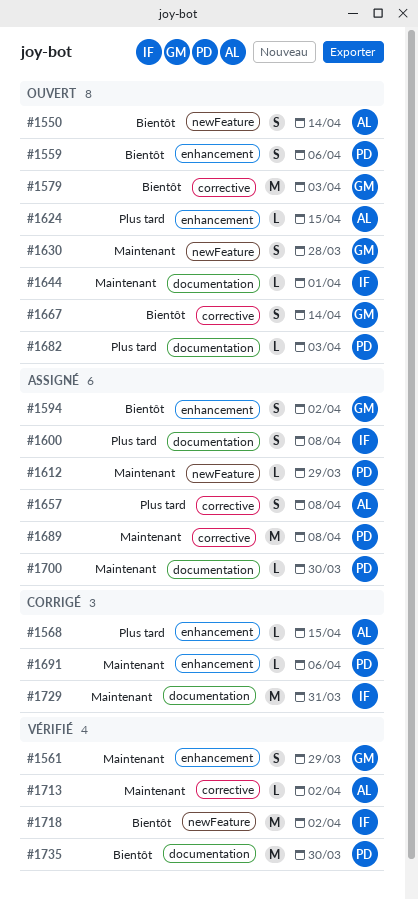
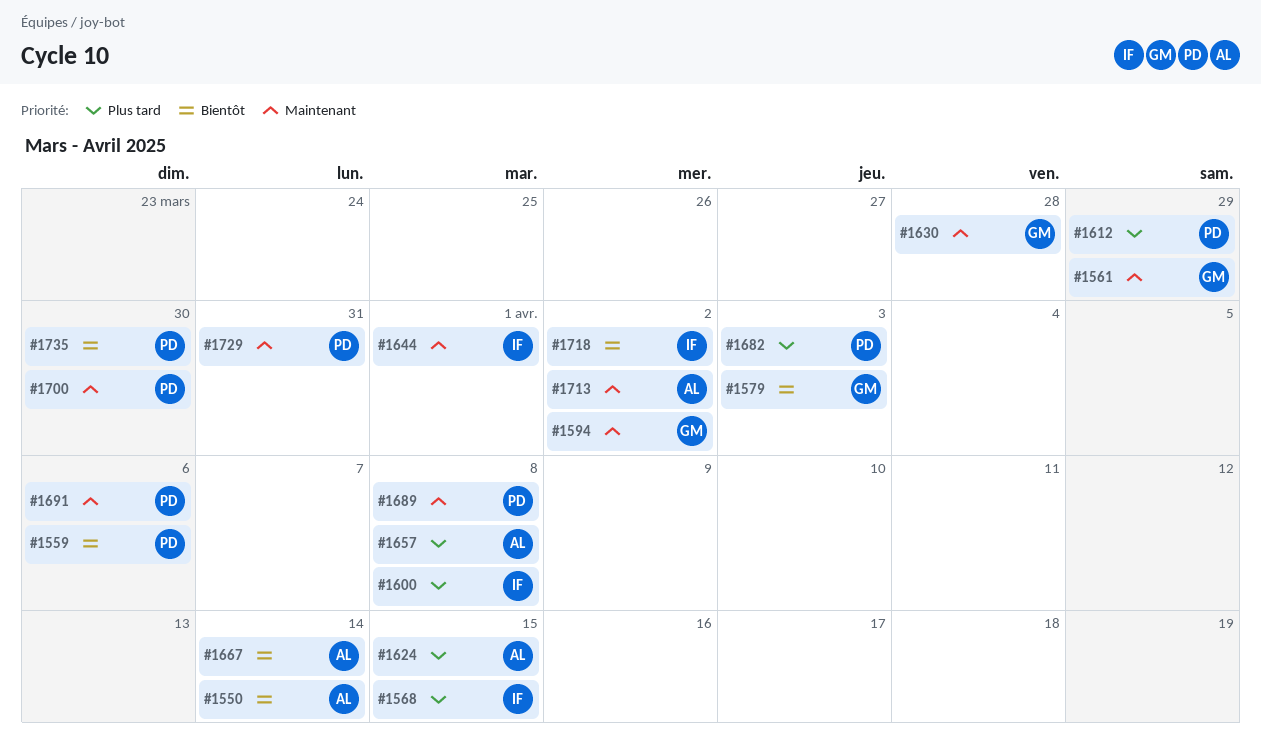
#1568, owner: AL -> IF
#1594, priority: Bientôt -> Maintenant
#1612, priority: Maintenant -> Plus tard
#1667, owner: GM -> AL
#1729, owner: IF -> PD

